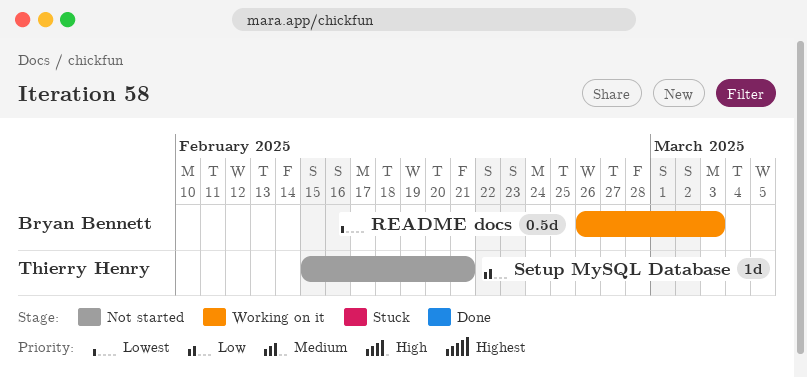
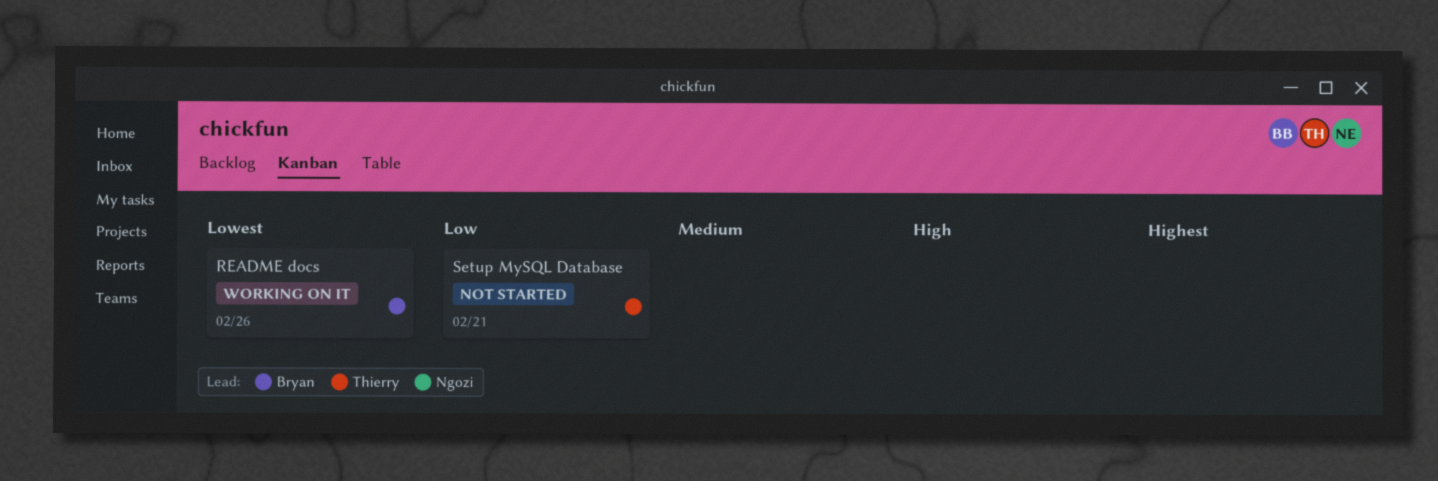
README docs, due: Mar 3 -> Feb 26

